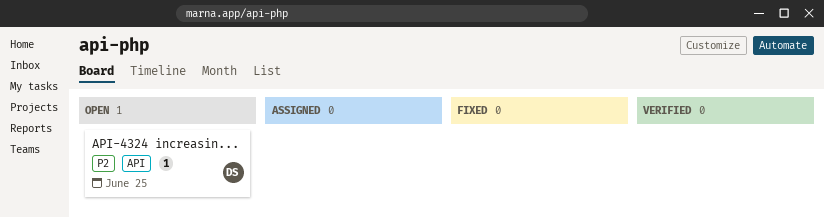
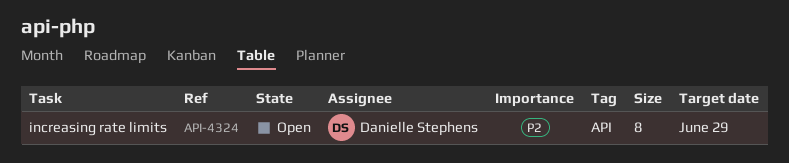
API-4324, estimate: 1 -> 8
API-4324, due: Jun 25 -> Jun 29

